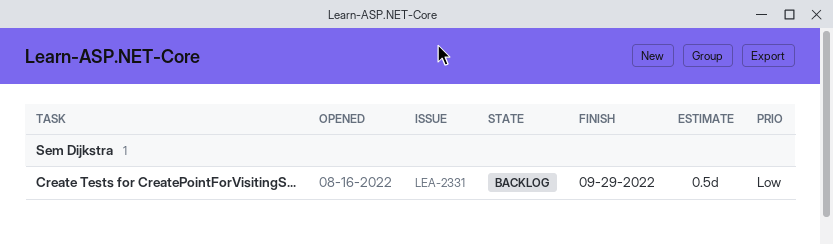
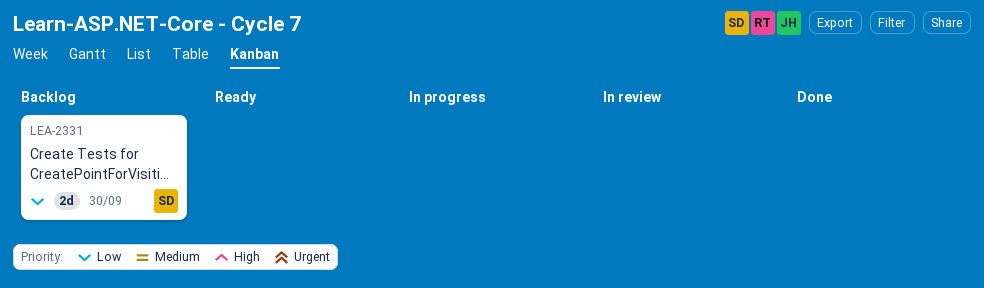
LEA-2331, estimate: 0.5d -> 2d
LEA-2331, due: Sep 29 -> Sep 30

